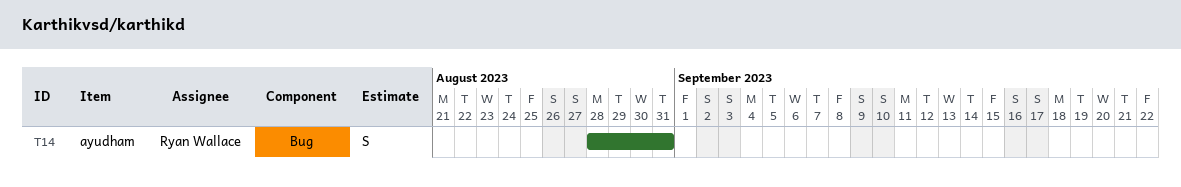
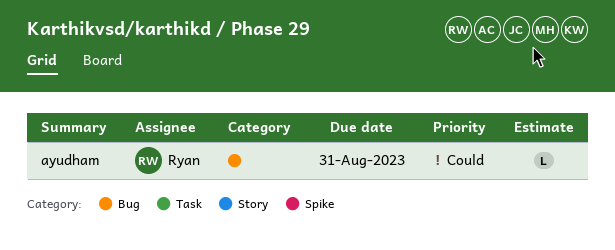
ayudham, estimate: S -> L

